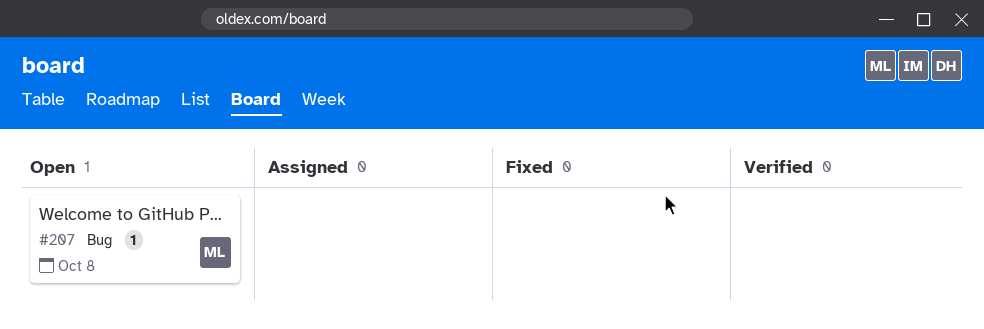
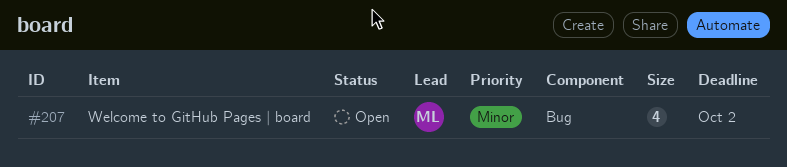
#207, estimate: 1 -> 4
#207, due: Oct 8 -> Oct 2

